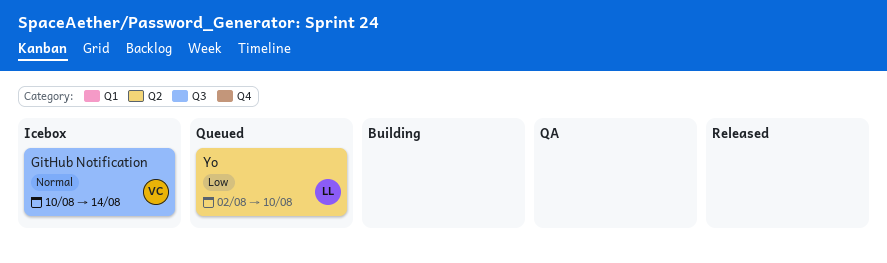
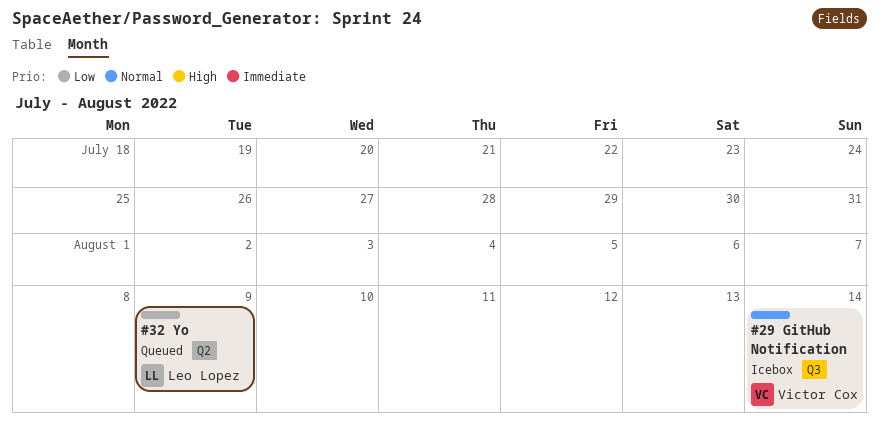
Yo, due: Aug 10 -> Aug 9

